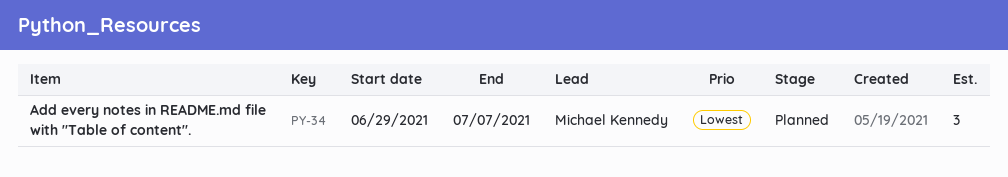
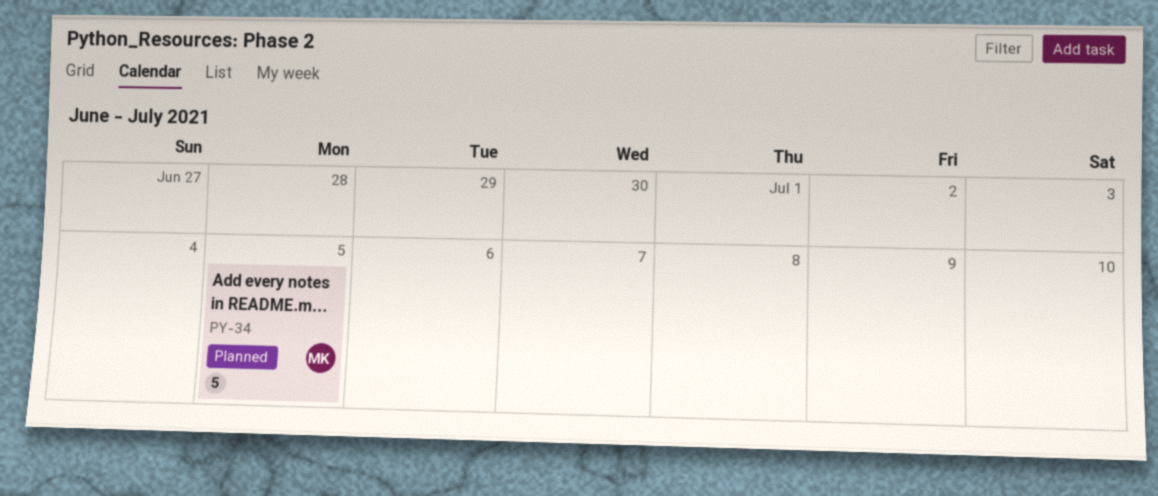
PY-34, estimate: 3 -> 5
PY-34, due: Jul 7 -> Jul 5

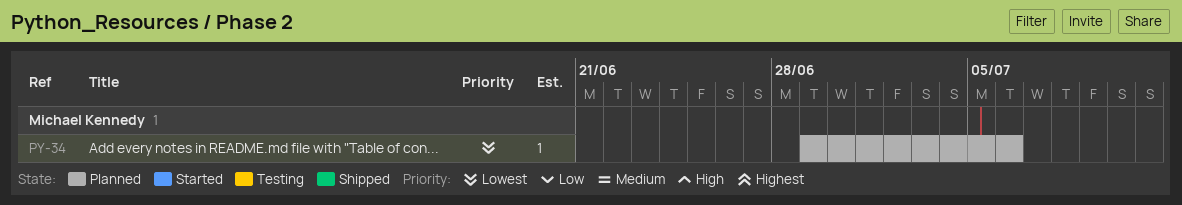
PY-34, estimate: 5 -> 1
PY-34, due: Jul 5 -> Jul 6

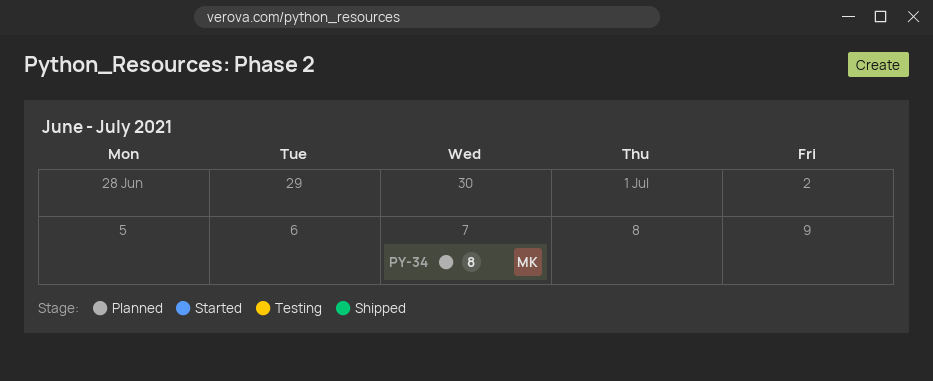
PY-34, estimate: 1 -> 8
PY-34, due: Jul 6 -> Jul 7

